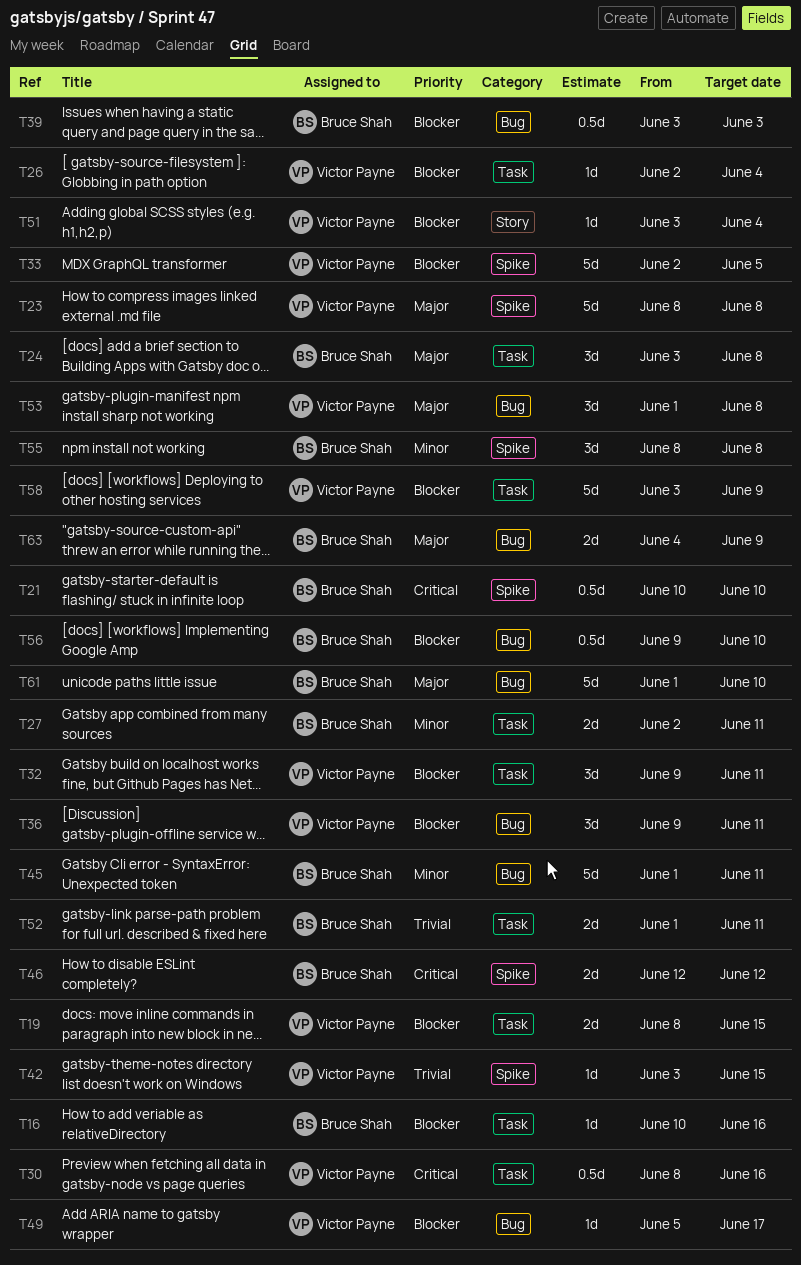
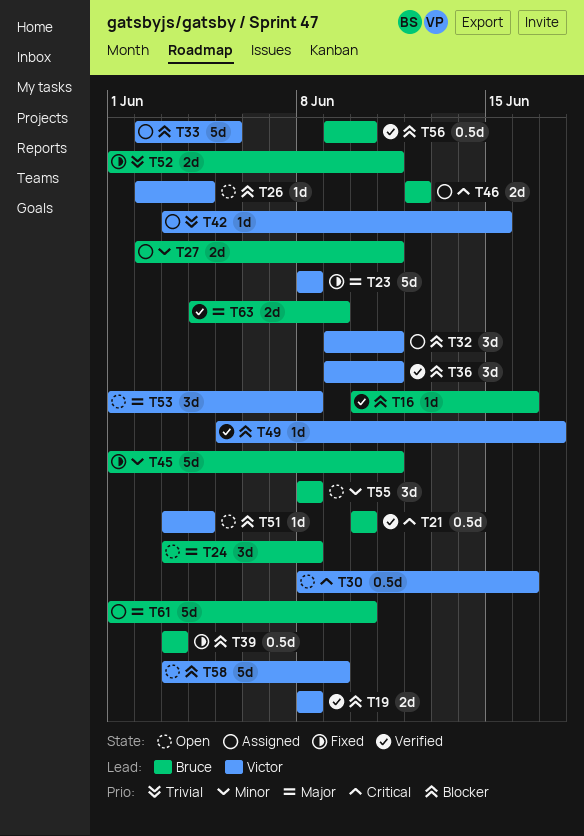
T19, due: Jun 15 -> Jun 8

